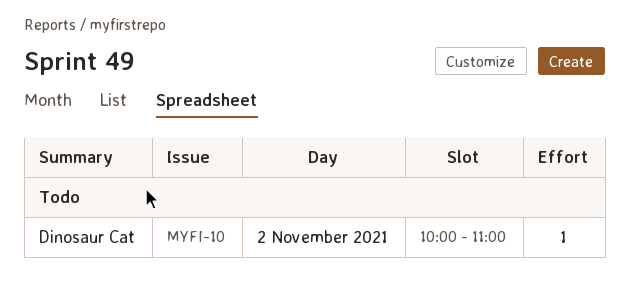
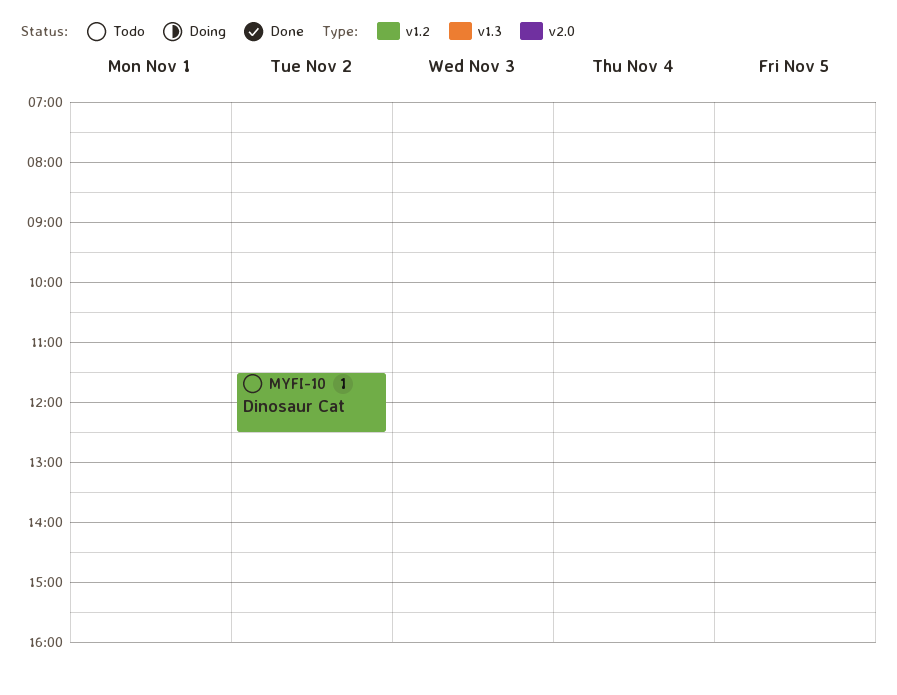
MYFI-10, begins: 10:00 -> 11:30
MYFI-10, ends: 11:00 -> 12:30

